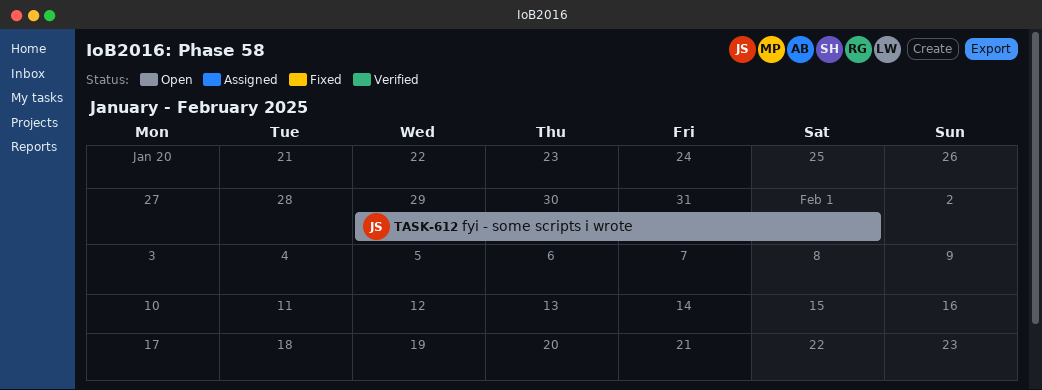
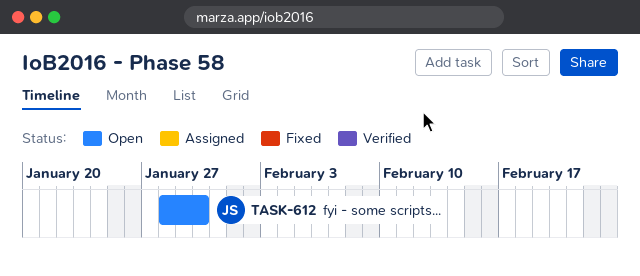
TASK-612, start: Jan 29 -> Jan 28
TASK-612, due: Feb 1 -> Jan 30

